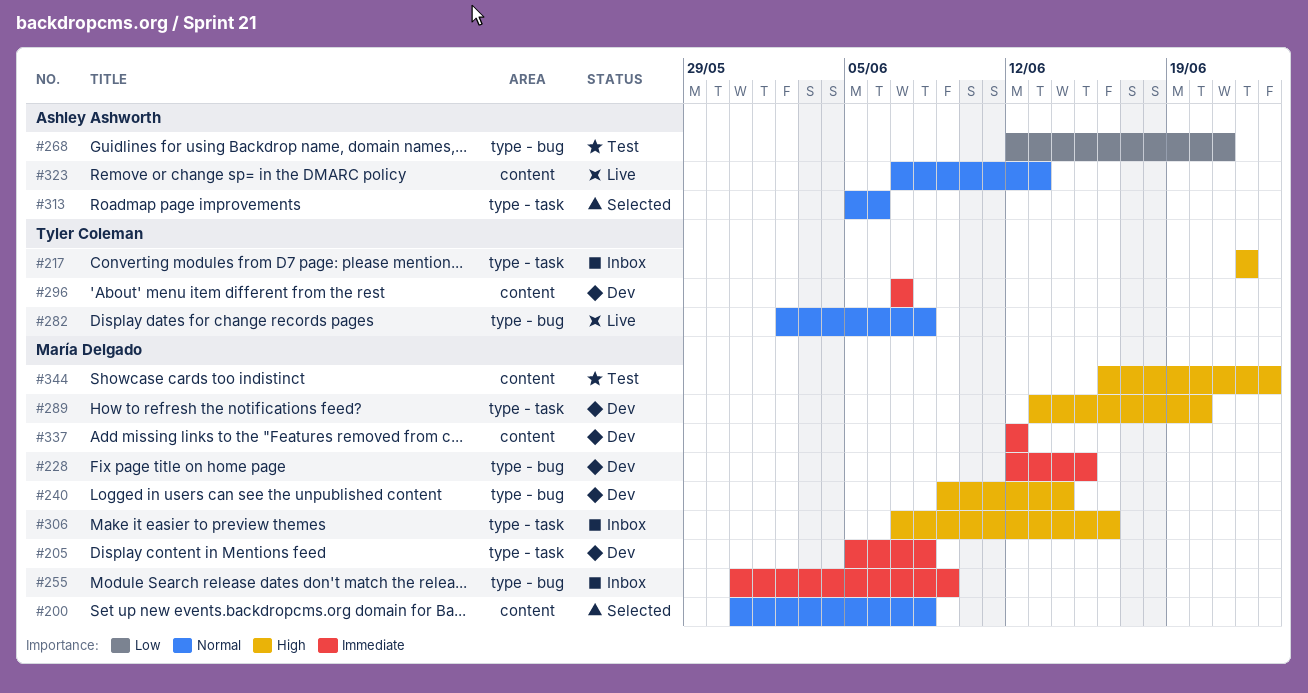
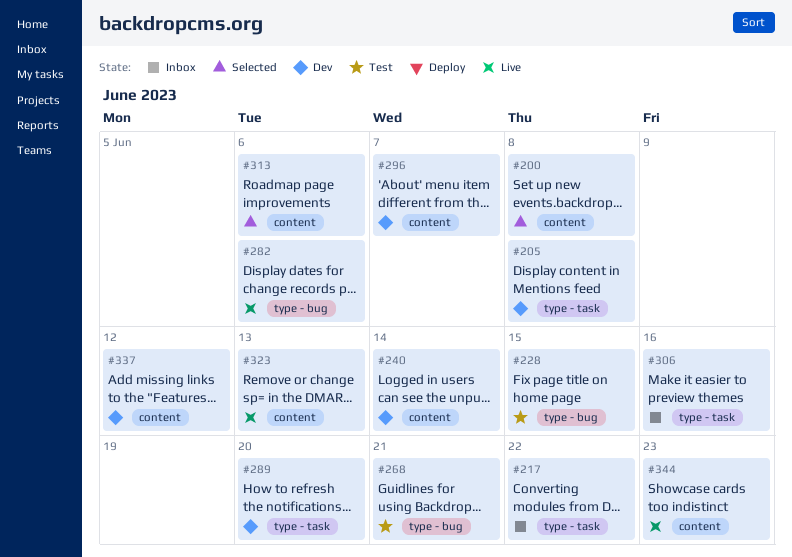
#228, status: Dev -> Test
#240, label: type - bug -> content
#255: present -> none
#282, due: Jun 8 -> Jun 6
#313, label: type - task -> content
#344, status: Test -> Live

